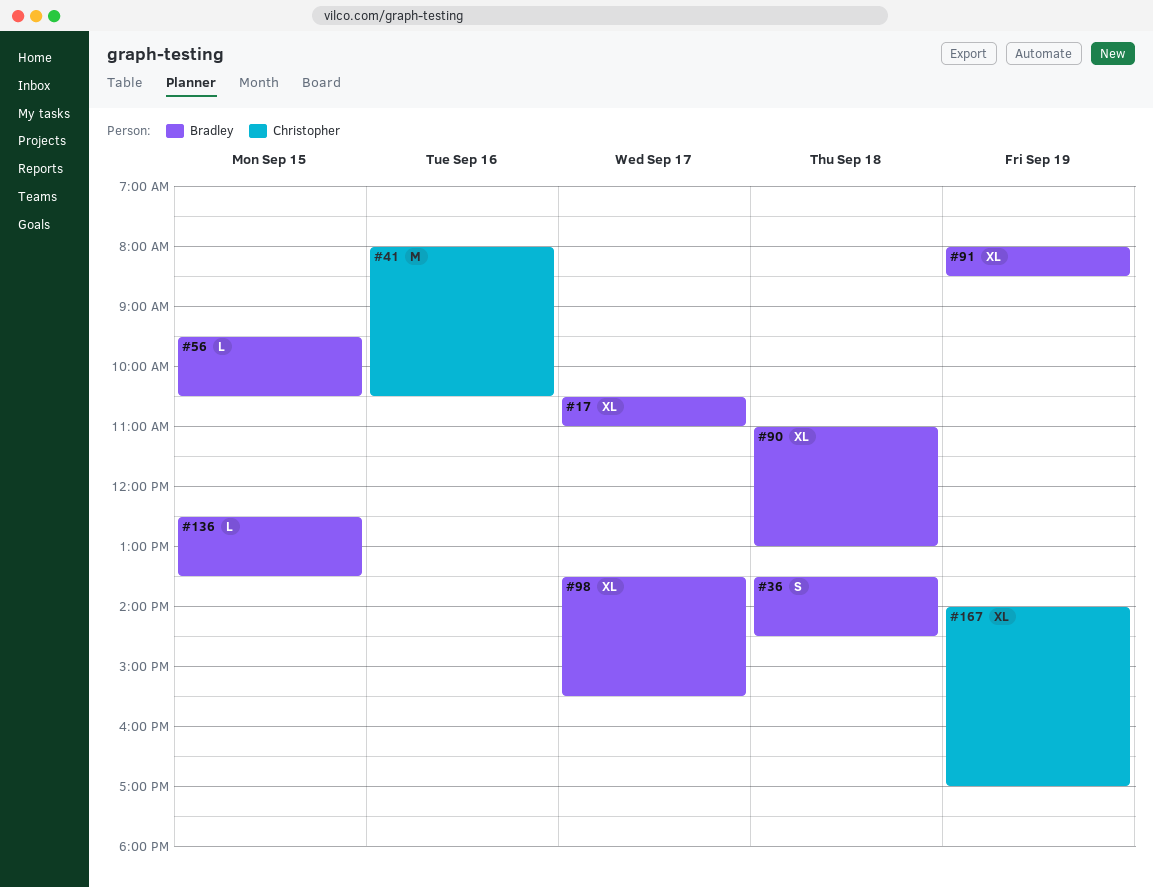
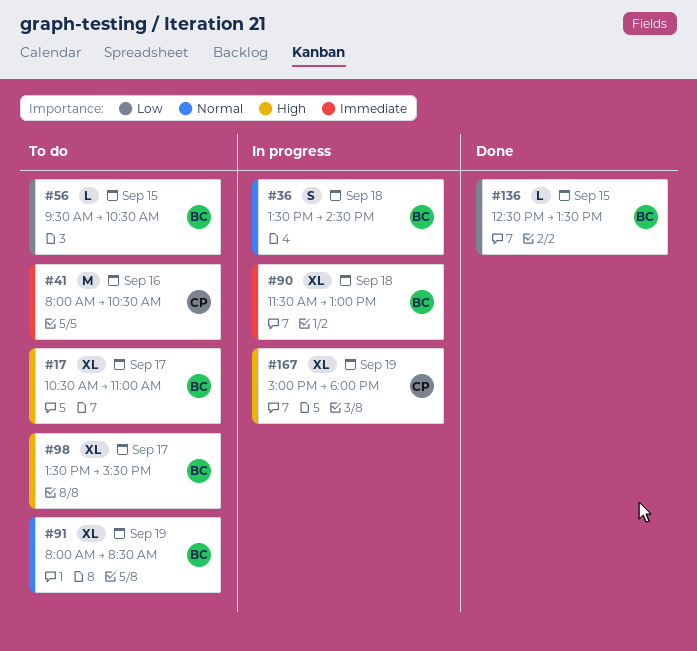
#90, begins: 11:00 -> 11:30
#167, begins: 14:00 -> 15:00
#167, ends: 17:00 -> 18:00

